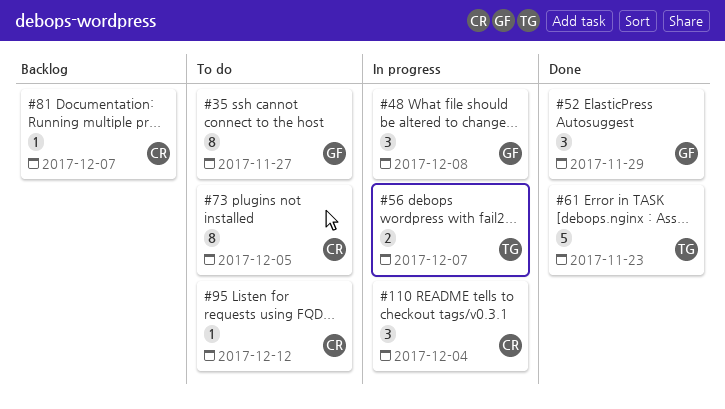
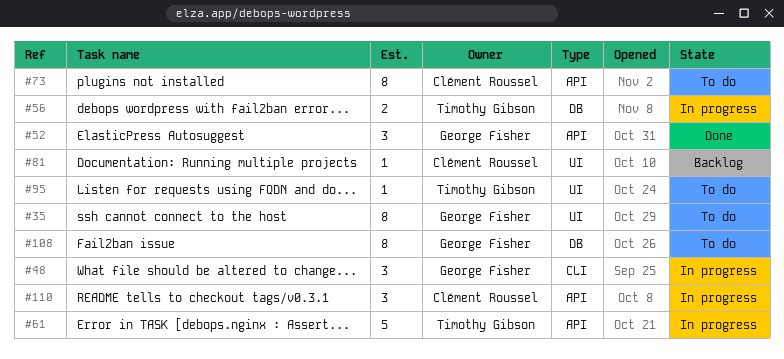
#61, status: Done -> In progress
#95, owner: Clément Roussel -> Timothy Gibson
#108: none -> present

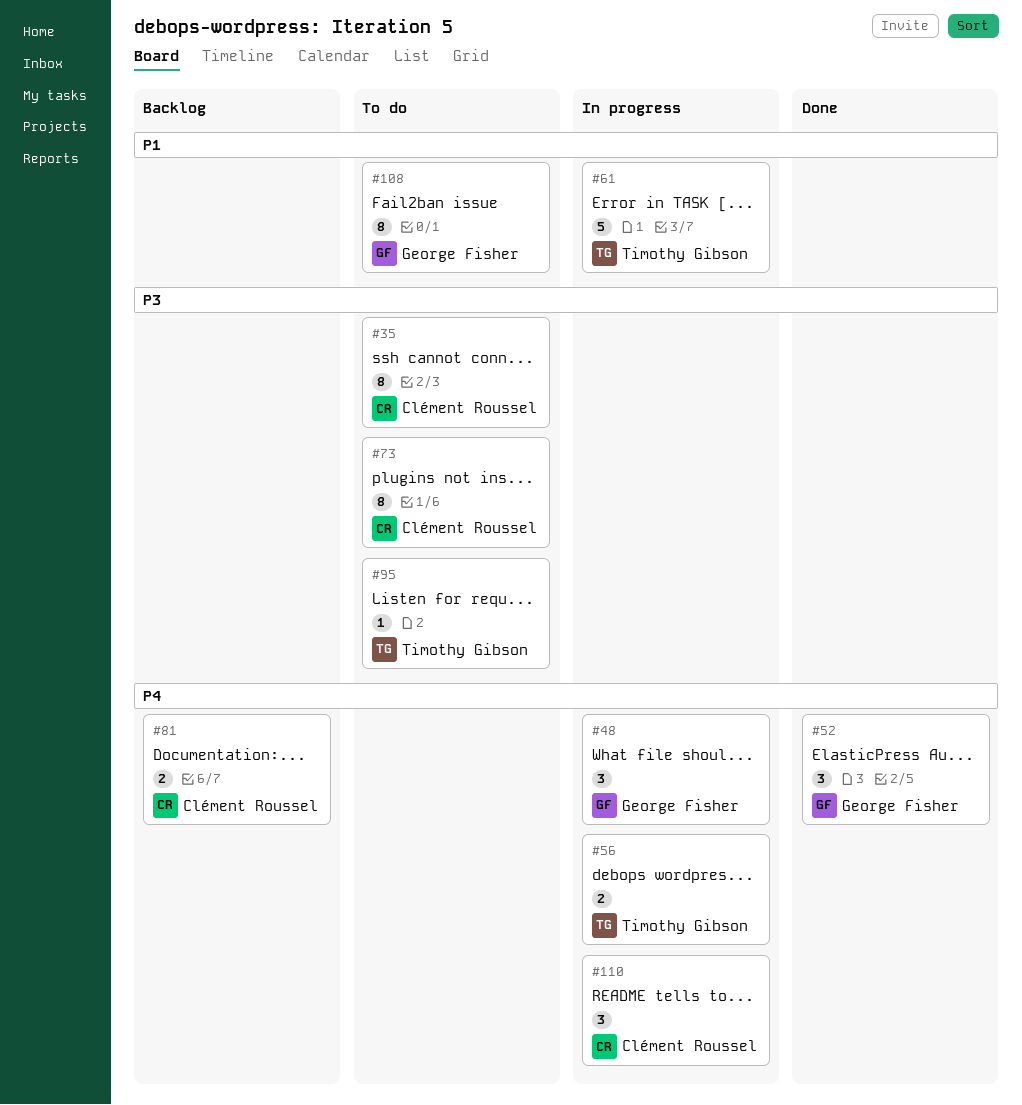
#35, owner: George Fisher -> Clément Roussel
#81, estimate: 1 -> 2

